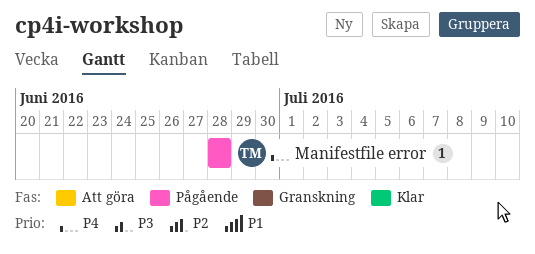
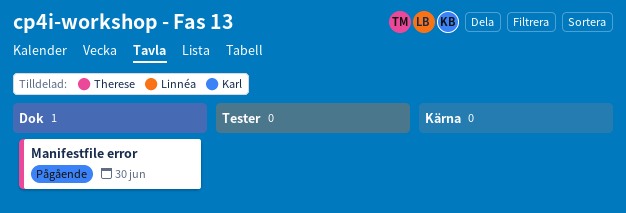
Manifestfile error, due: Jun 28 -> Jun 30

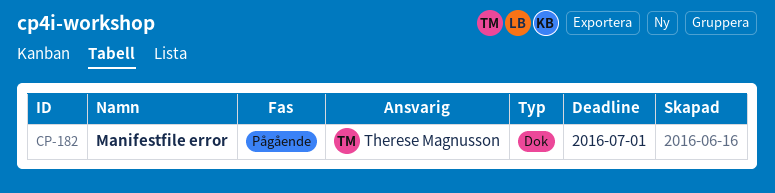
Manifestfile error, due: Jun 30 -> Jul 1

